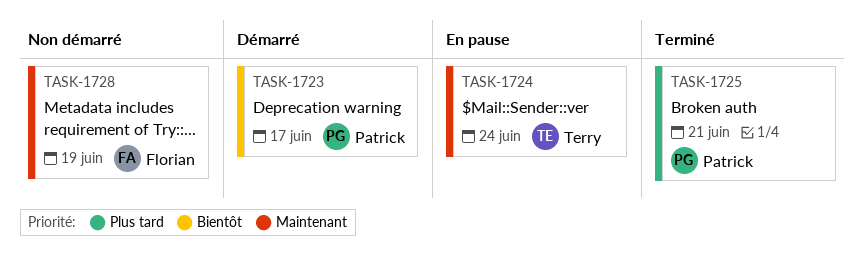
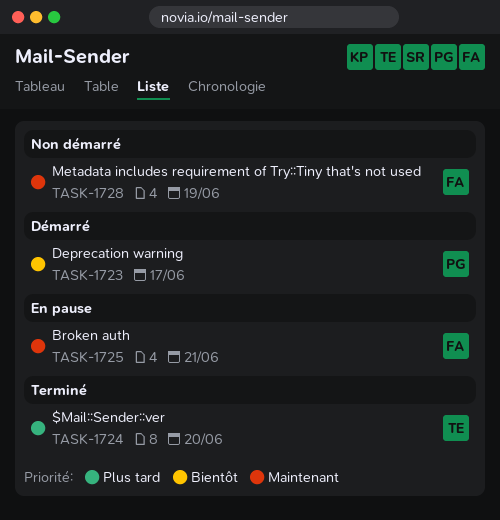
TASK-1724, status: En pause -> Terminé
TASK-1724, priority: Maintenant -> Plus tard
TASK-1724, due: Jun 24 -> Jun 20
TASK-1725, status: Terminé -> En pause
TASK-1725, owner: Patrick -> Florian
TASK-1725, priority: Plus tard -> Maintenant

